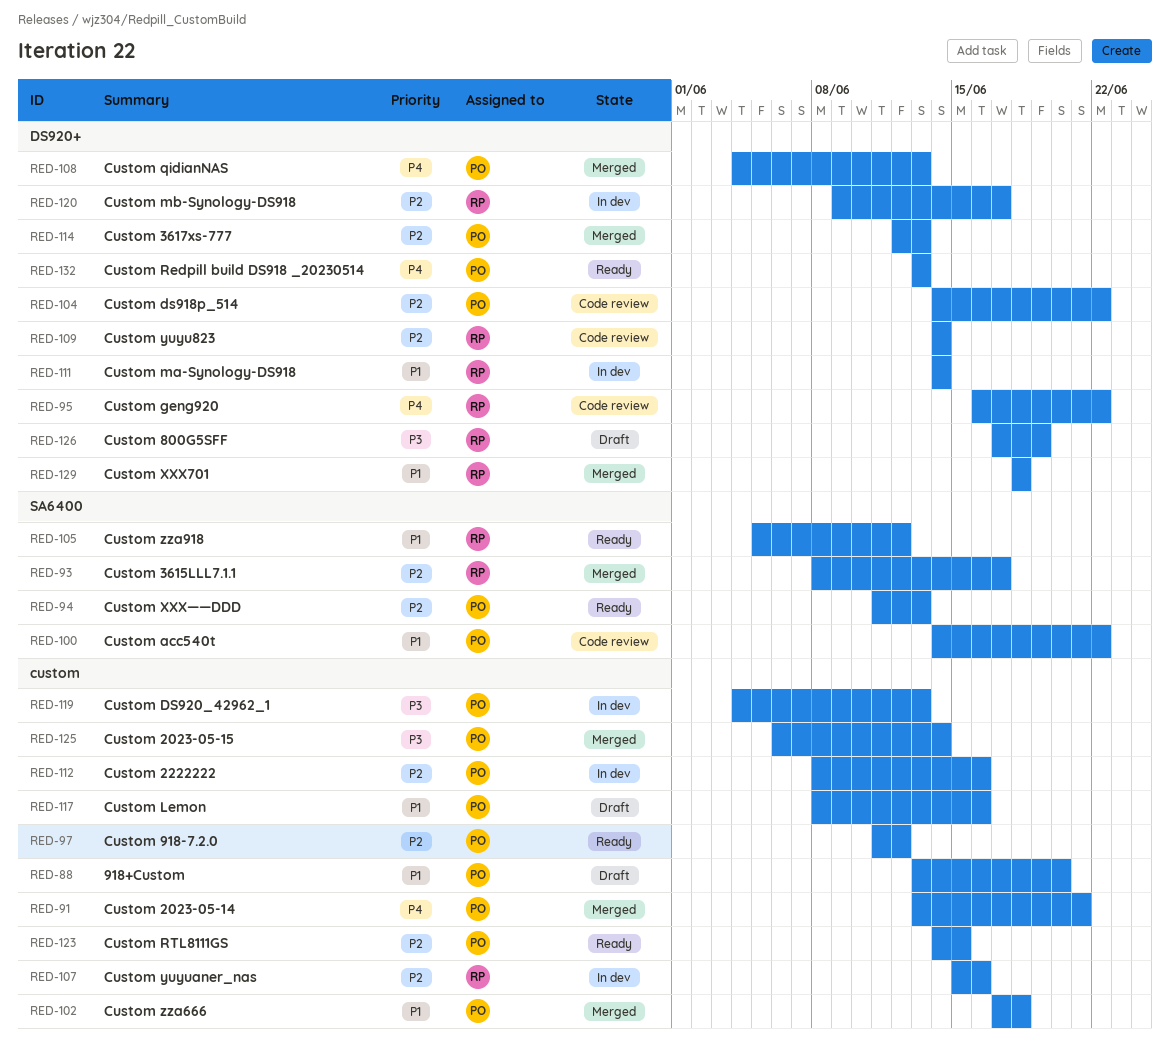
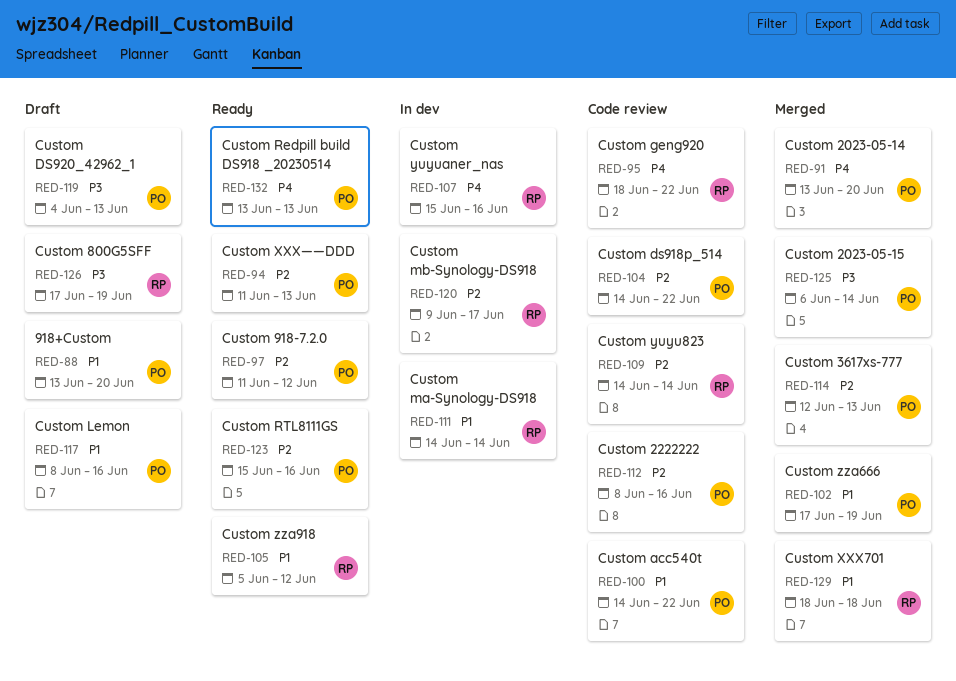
RED-91, due: Jun 21 -> Jun 20
RED-93: present -> none
RED-95, start: Jun 16 -> Jun 18
RED-102, due: Jun 18 -> Jun 19
RED-107, priority: P2 -> P4
RED-108: present -> none
RED-112, status: In dev -> Code review
RED-119, status: In dev -> Draft
RED-123, start: Jun 14 -> Jun 15
RED-123, due: Jun 15 -> Jun 16

